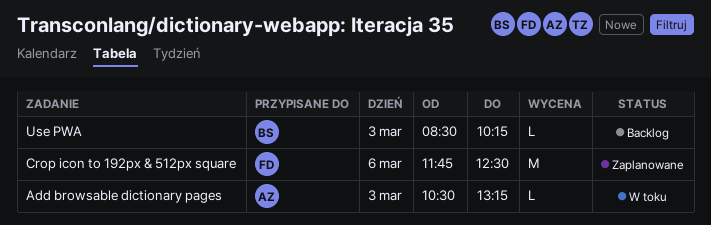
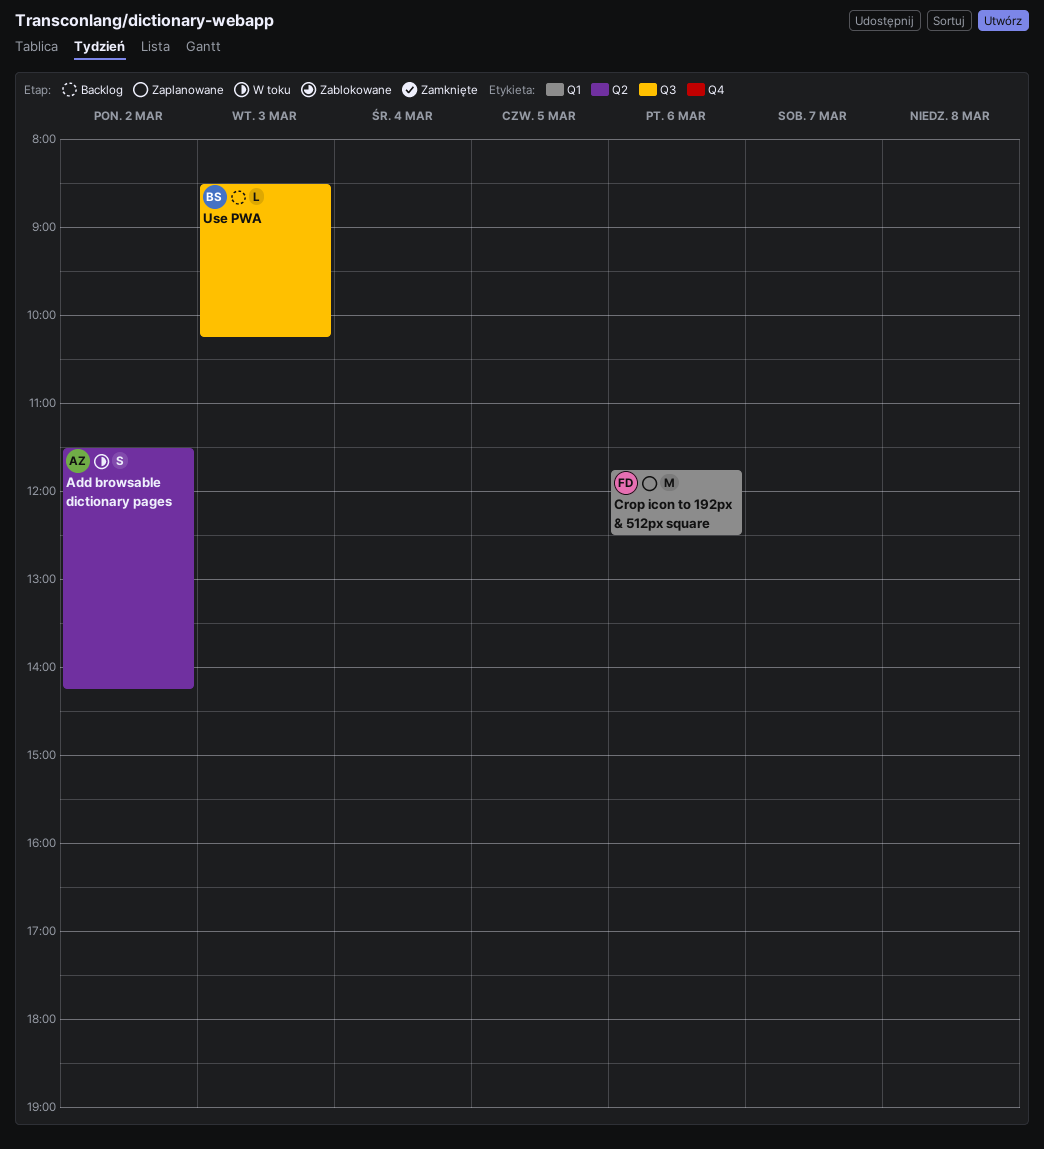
Add browsable dictionary pages, estimate: L -> S
Add browsable dictionary pages, day: Mar 3 -> Mar 2
Add browsable dictionary pages, begins: 10:30 -> 11:30
Add browsable dictionary pages, ends: 13:15 -> 14:15

